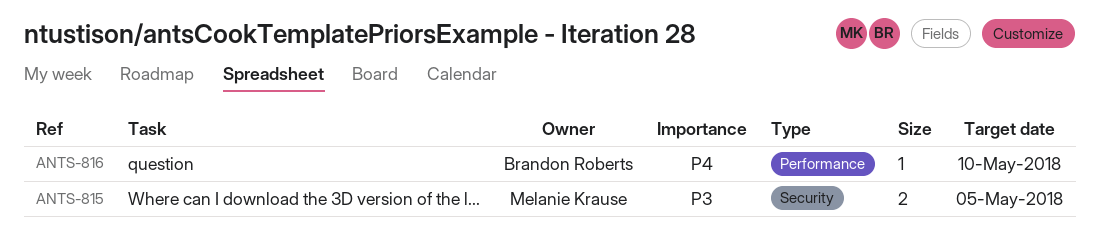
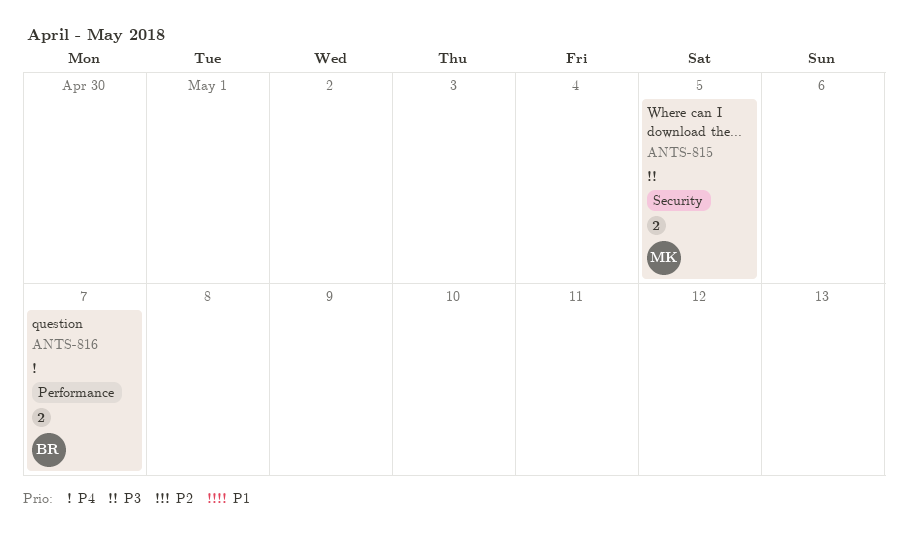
ANTS-816, estimate: 1 -> 2
ANTS-816, due: May 10 -> May 7

